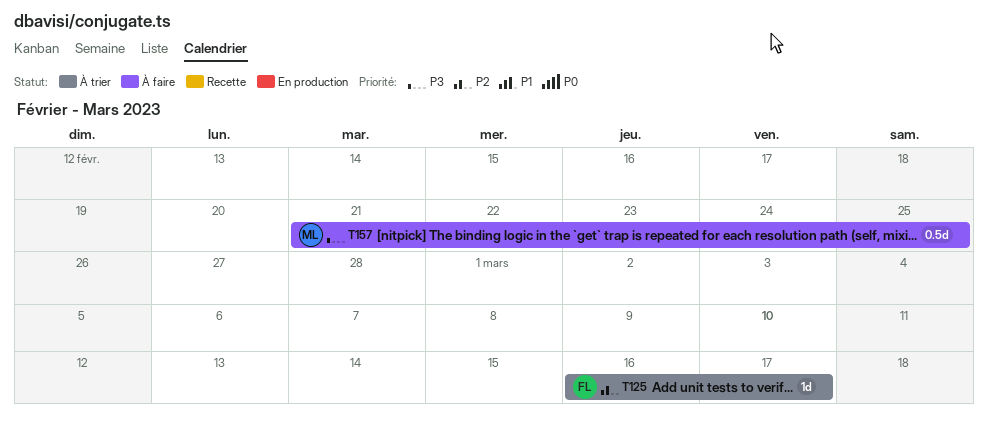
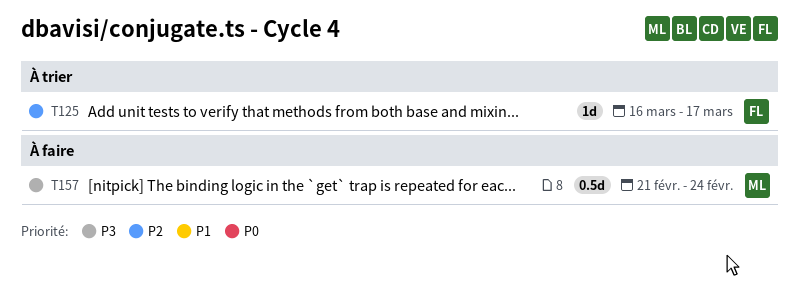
T157, due: Feb 25 -> Feb 24

